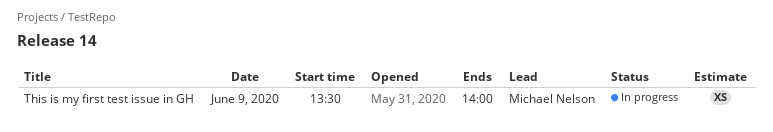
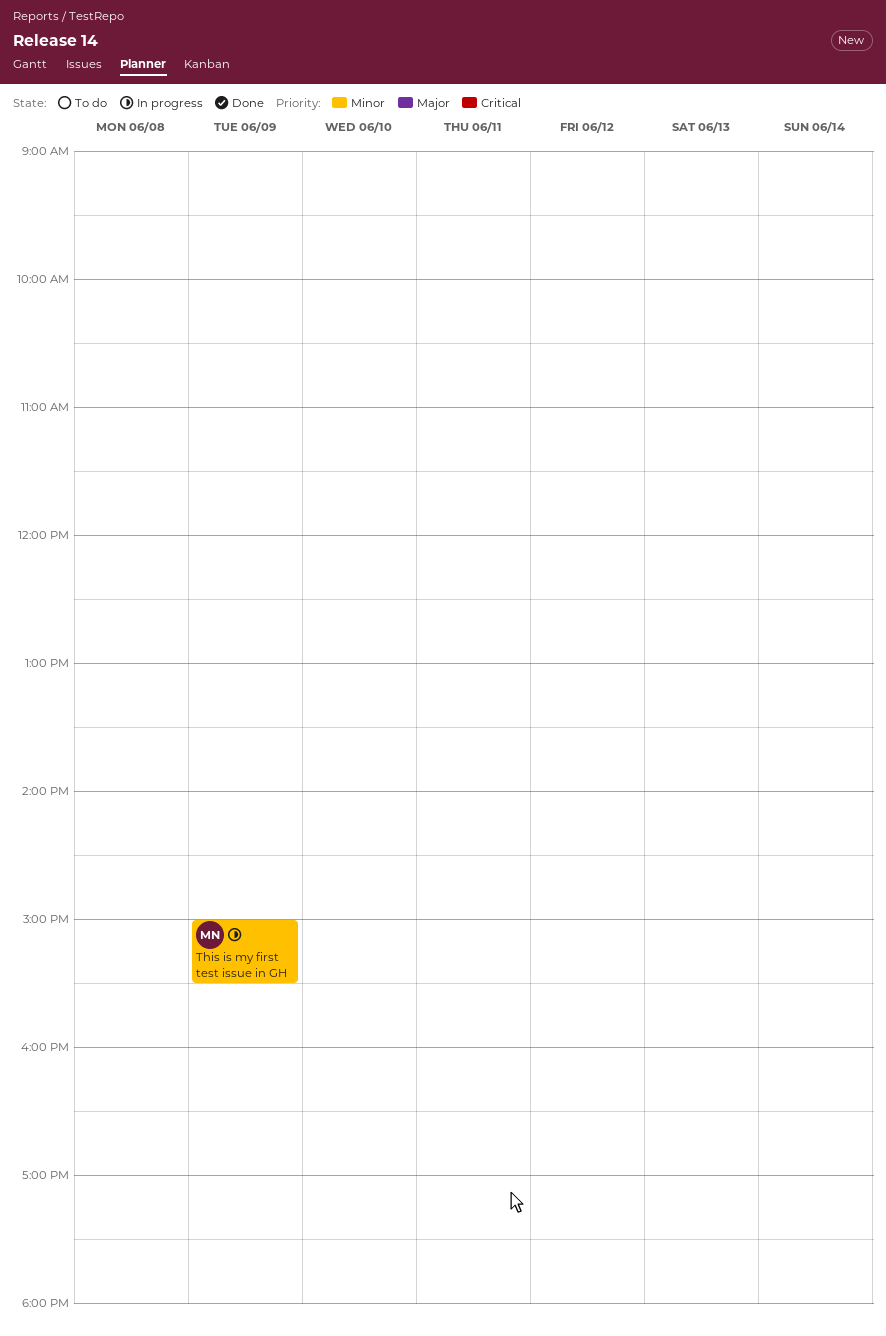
This is my first test issue in GH, begins: 13:30 -> 15:00
This is my first test issue in GH, ends: 14:00 -> 15:30

